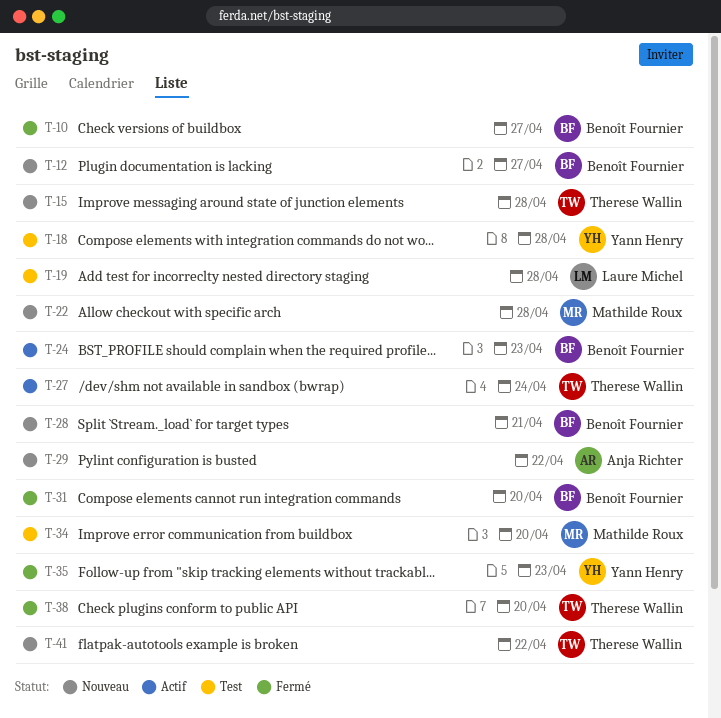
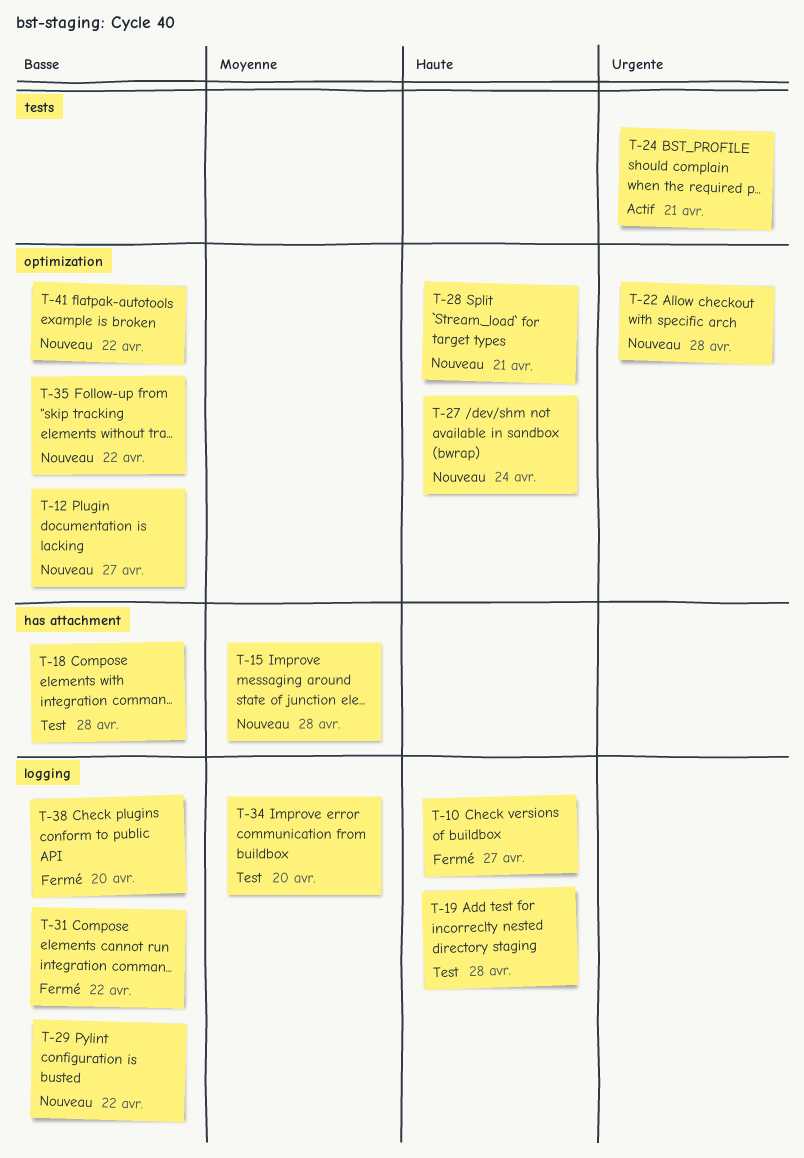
T-24, due: Apr 23 -> Apr 21
T-27, status: Actif -> Nouveau
T-31, due: Apr 20 -> Apr 22
T-35, status: Fermé -> Nouveau
T-35, due: Apr 23 -> Apr 22

